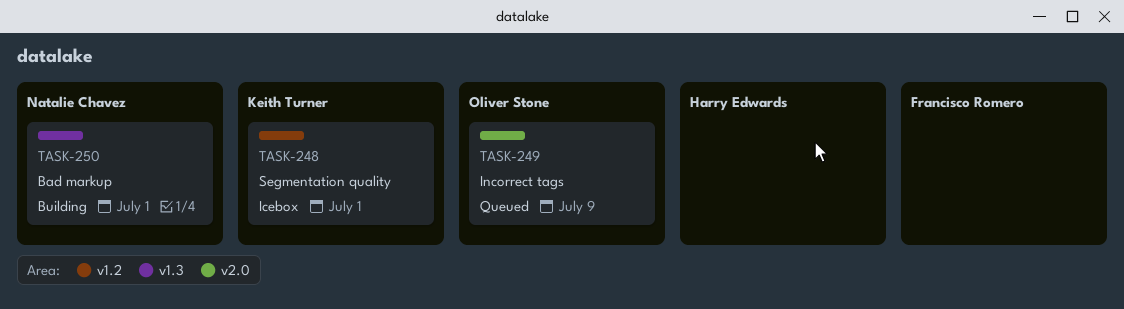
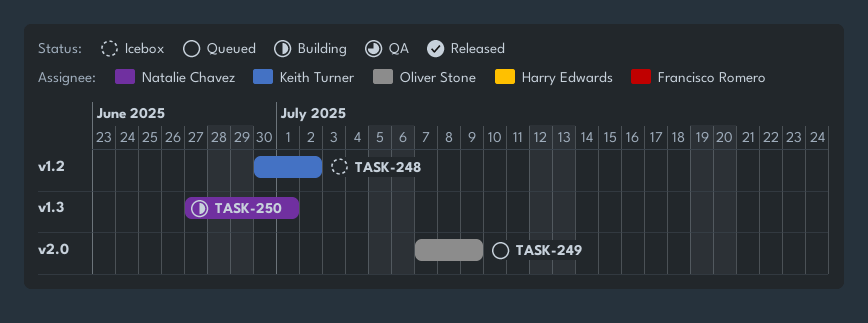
TASK-248, due: Jul 1 -> Jul 2

